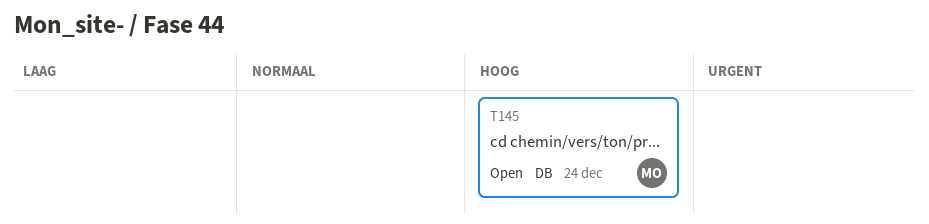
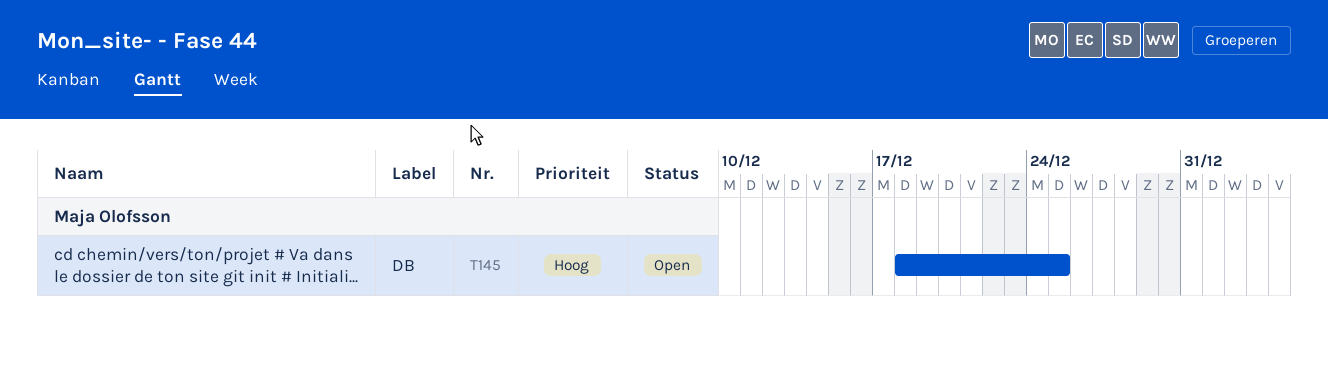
T145, due: Dec 24 -> Dec 25

